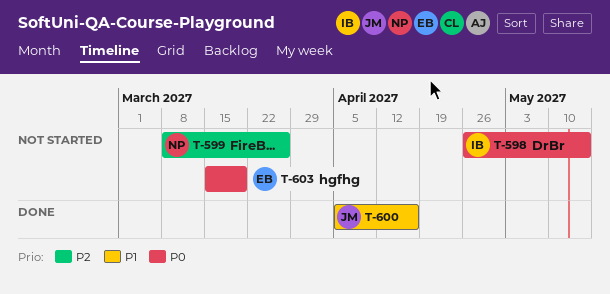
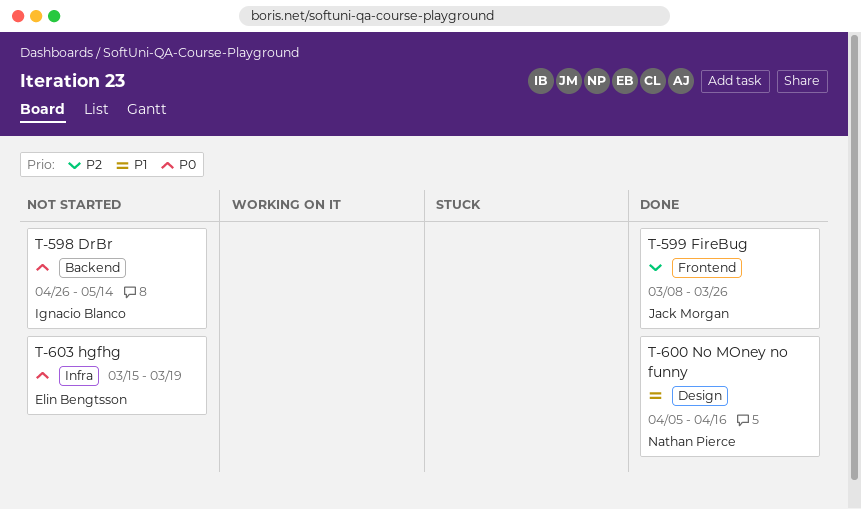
T-599, status: Not started -> Done
T-599, owner: Nathan Pierce -> Jack Morgan
T-600, owner: Jack Morgan -> Nathan Pierce

